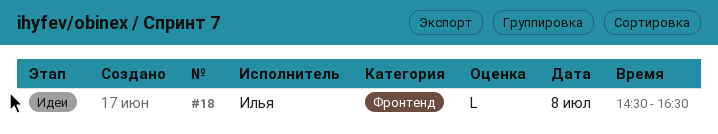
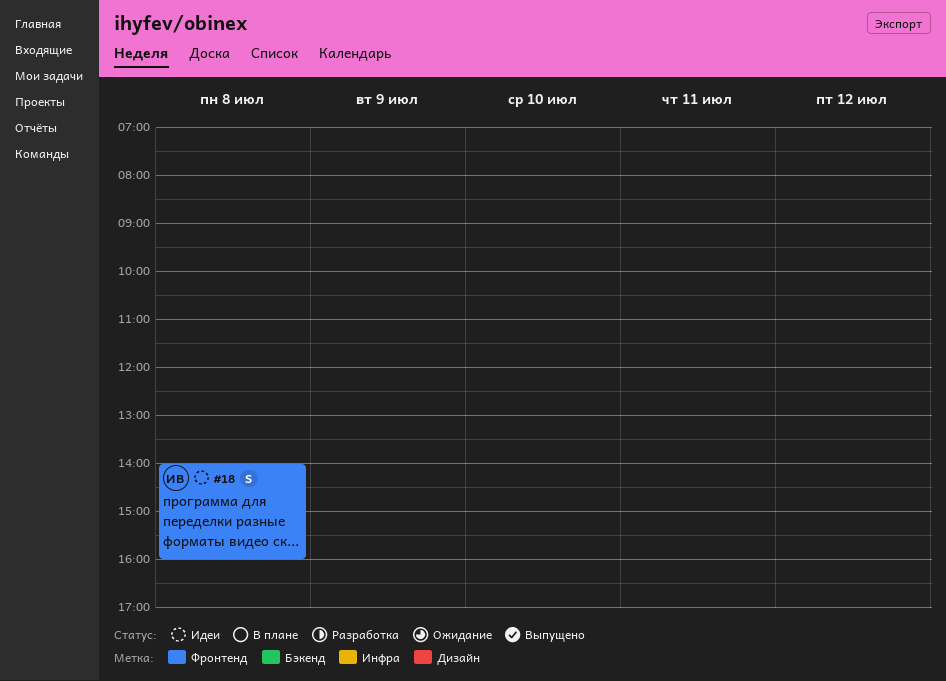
#18, estimate: L -> S
#18, begins: 14:30 -> 14:00
#18, ends: 16:30 -> 16:00

